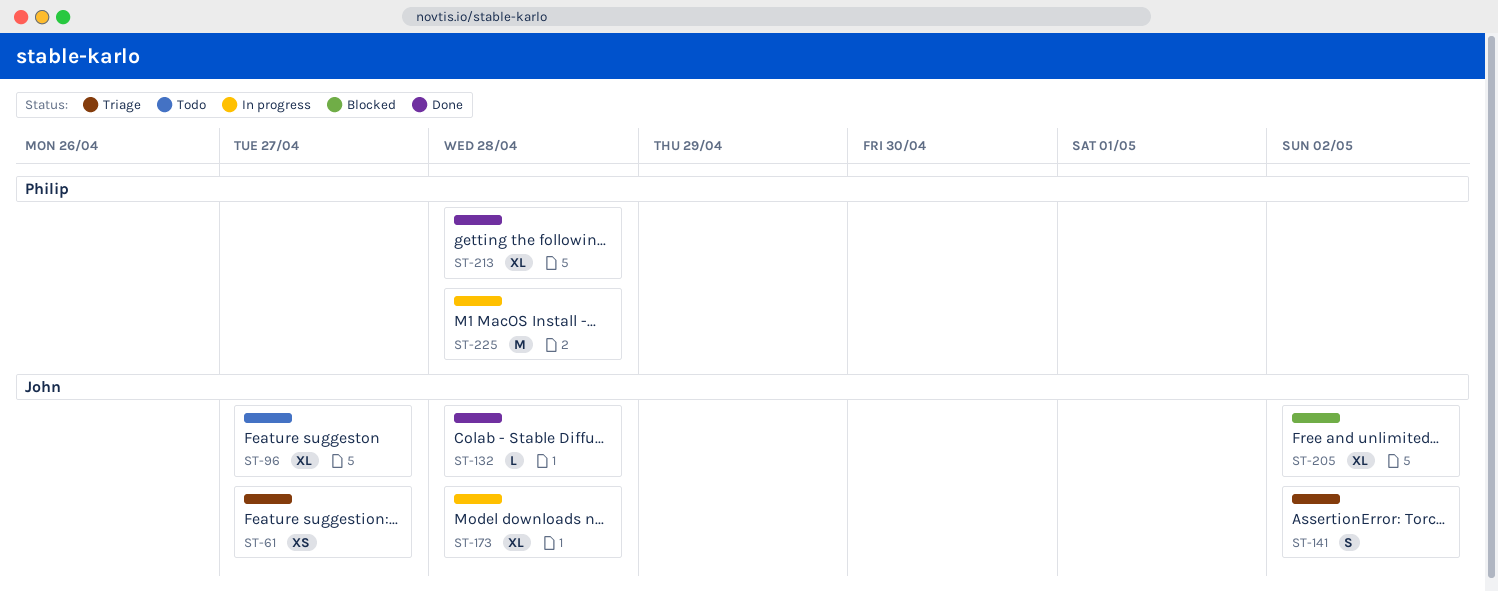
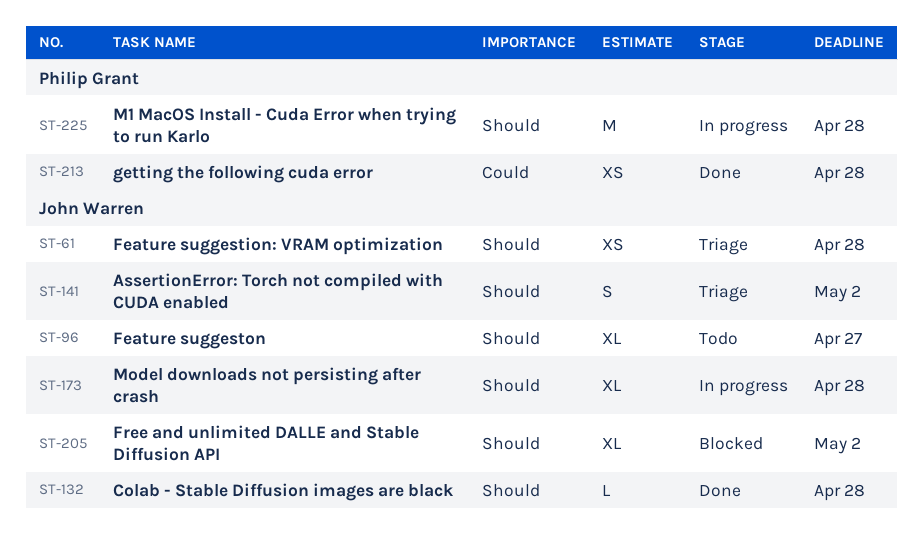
ST-61, due: Apr 27 -> Apr 28
ST-213, estimate: XL -> XS

